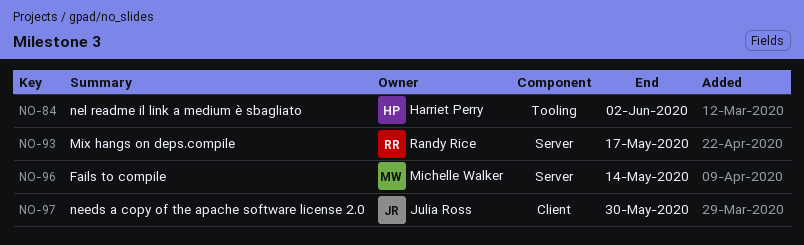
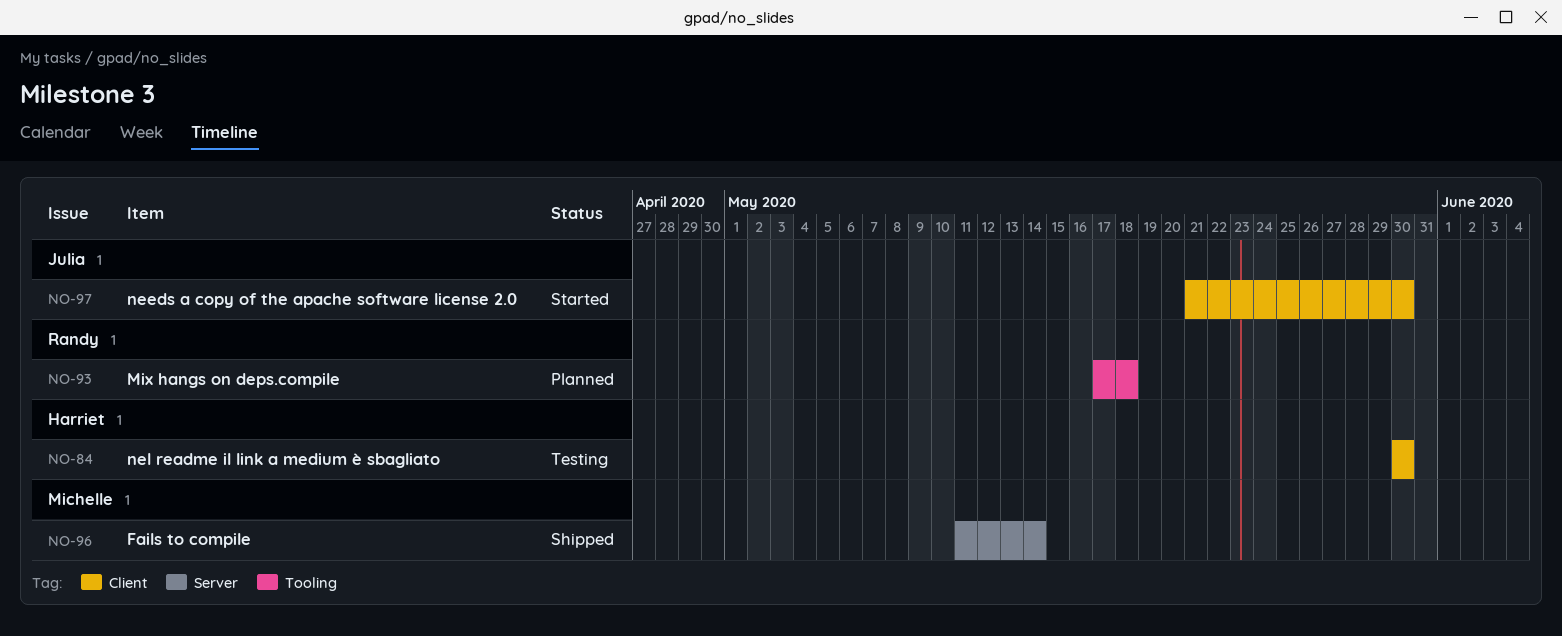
NO-84, label: Tooling -> Client
NO-84, due: Jun 2 -> May 30
NO-93, label: Server -> Tooling
NO-93, due: May 17 -> May 18

